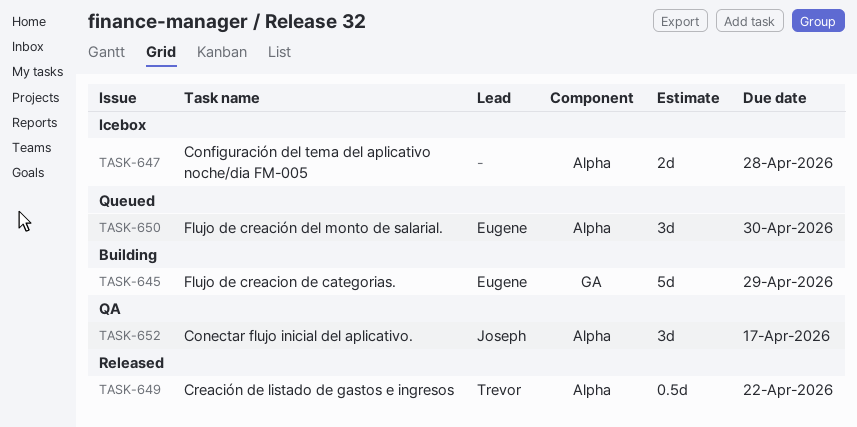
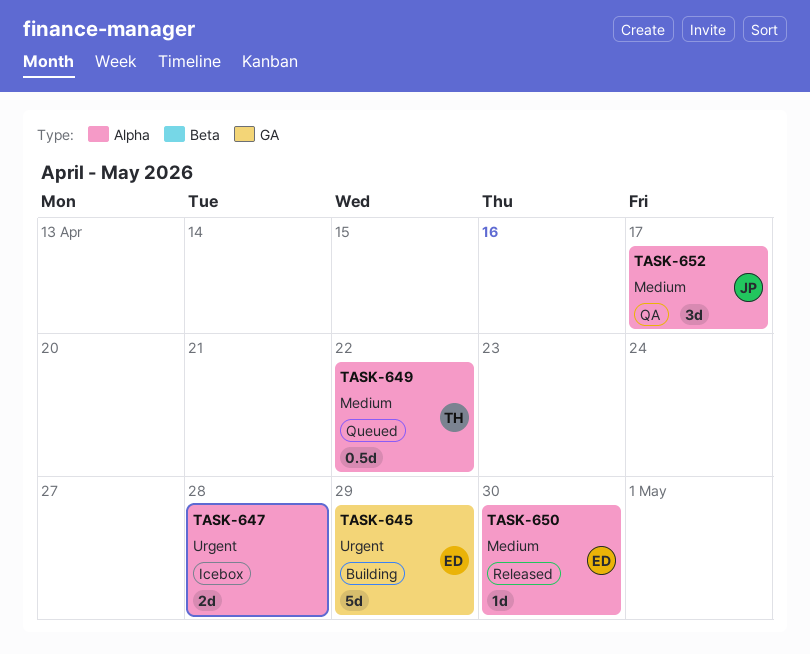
TASK-649, status: Released -> Queued
TASK-650, status: Queued -> Released
TASK-650, estimate: 3d -> 1d

